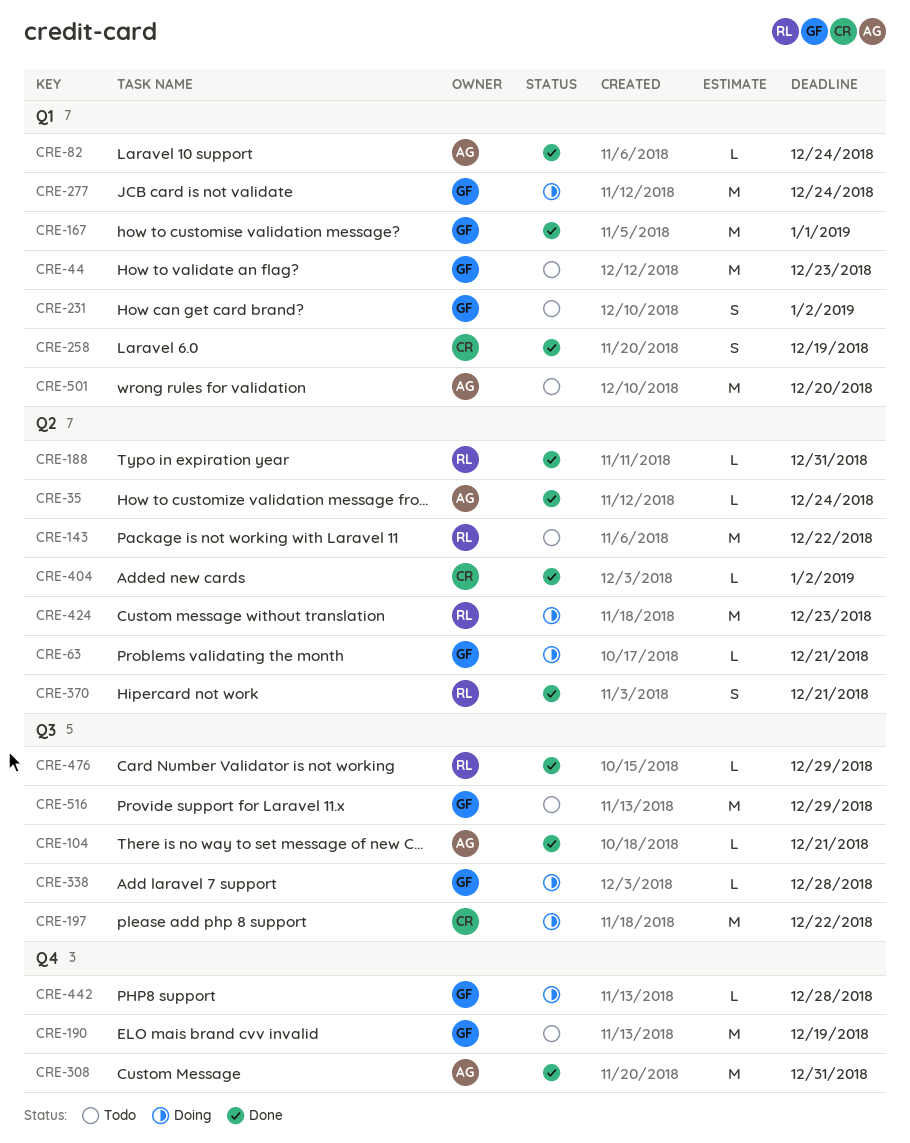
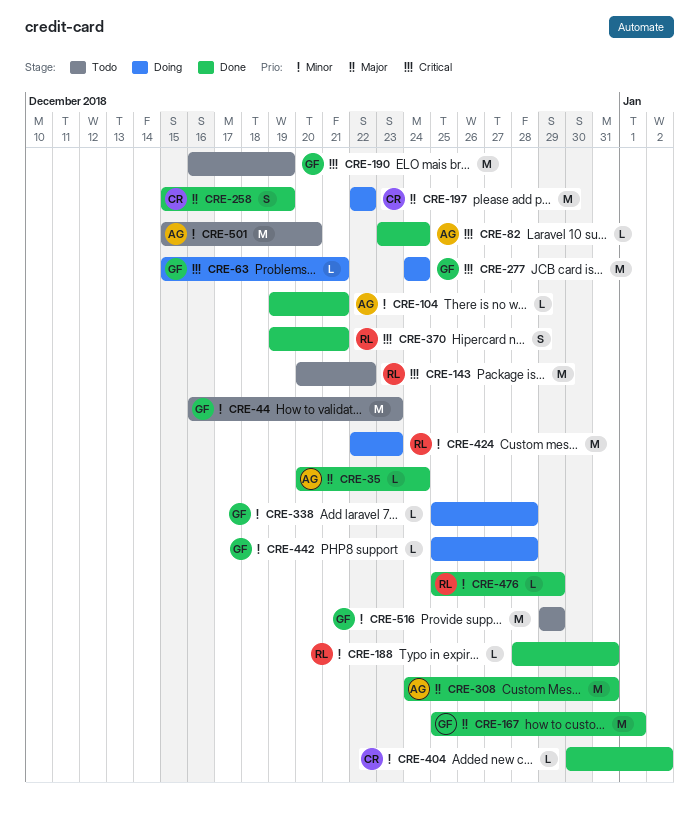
CRE-231: present -> none

